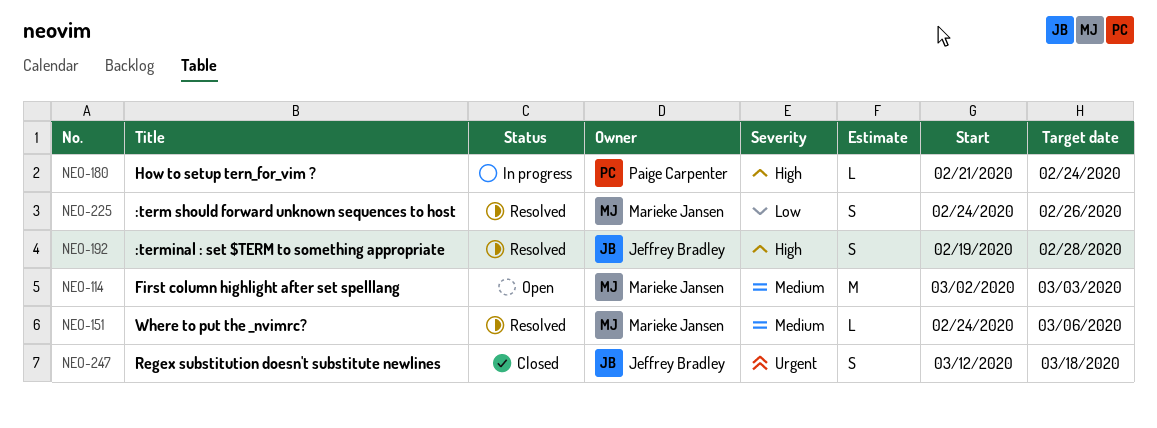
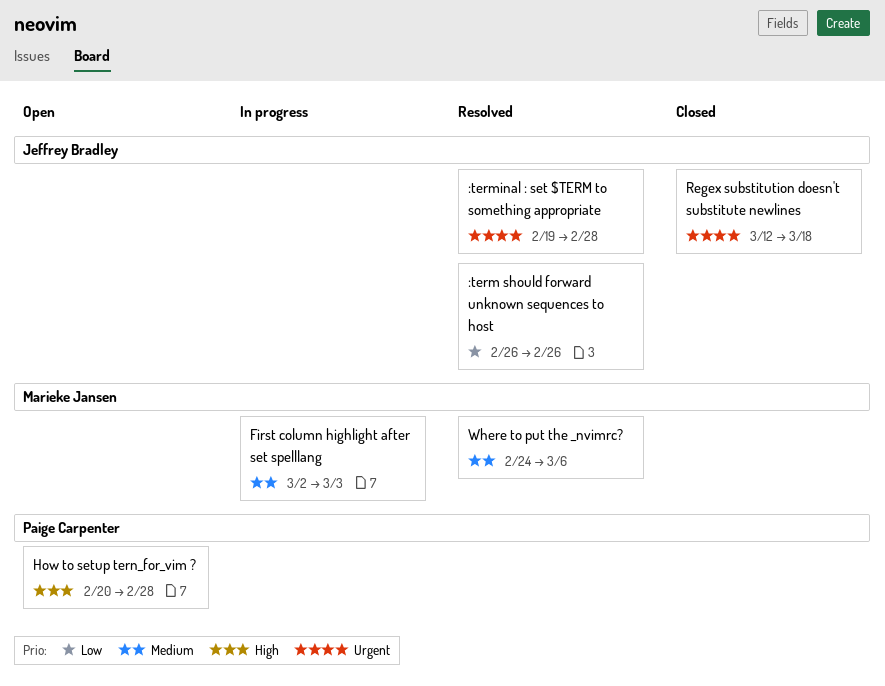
:term should forward unknown sequences to host, owner: Marieke Jansen -> Jeffrey Bradley
:term should forward unknown sequences to host, start: Feb 24 -> Feb 26
:terminal : set $TERM to something appropriate, priority: High -> Urgent
First column highlight after set spelllang, status: Open -> In progress
How to setup tern_for_vim ?, status: In progress -> Open
How to setup tern_for_vim ?, start: Feb 21 -> Feb 20
How to setup tern_for_vim ?, due: Feb 24 -> Feb 28

